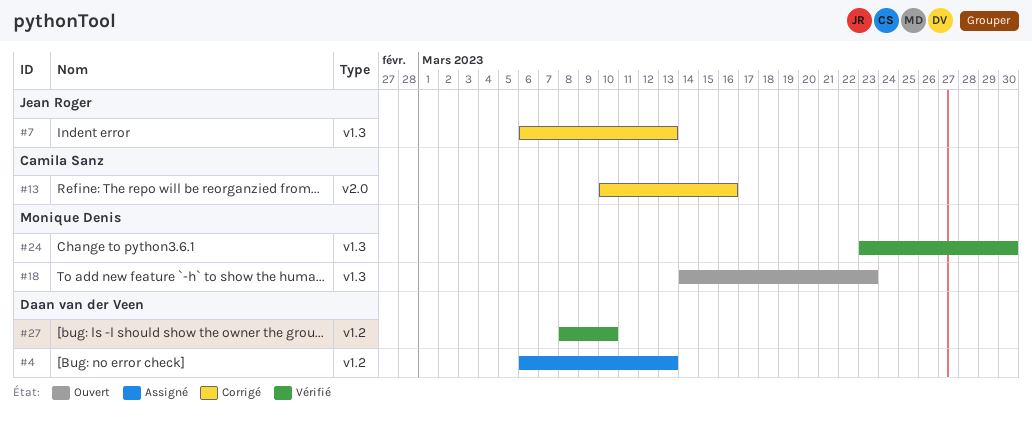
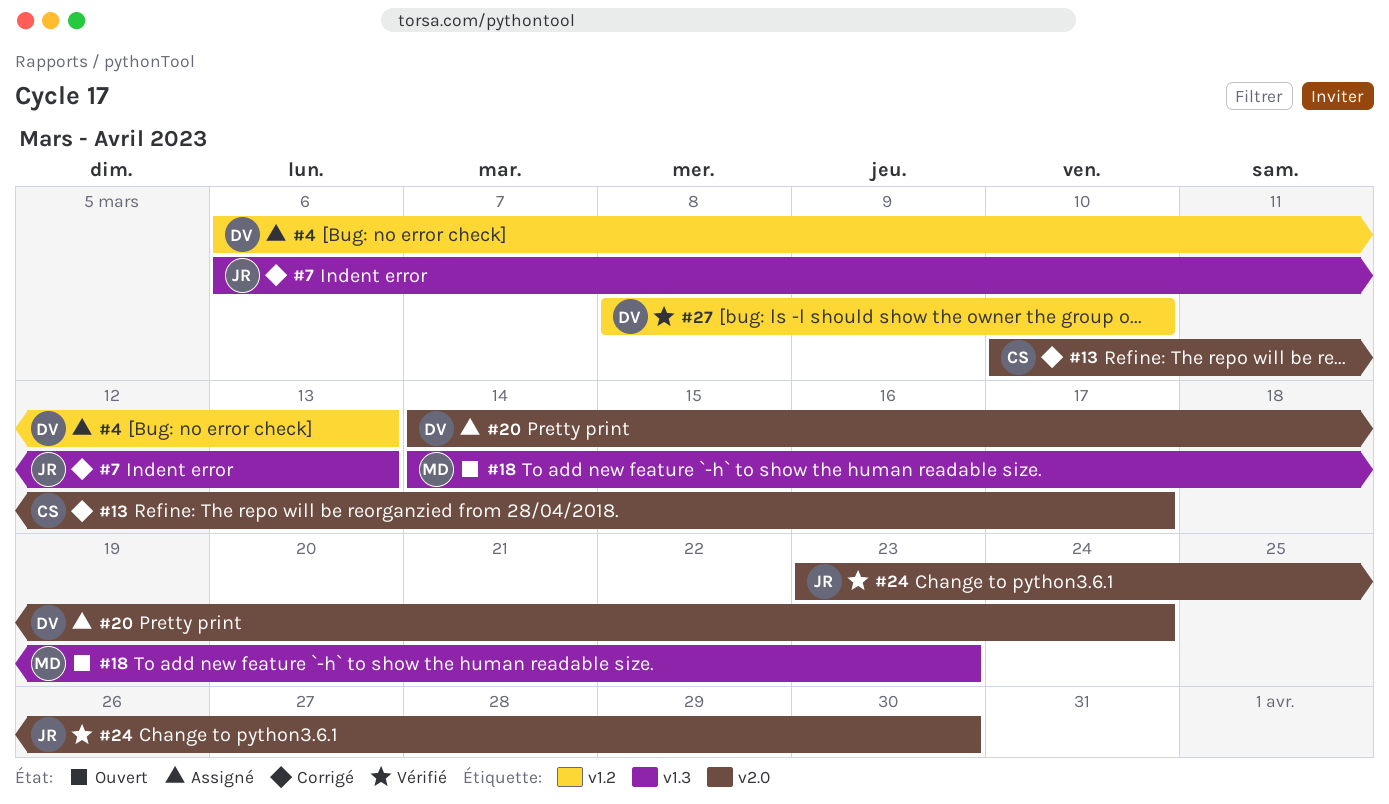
#13, due: Mar 16 -> Mar 17
#20: none -> present
#24, owner: Monique Denis -> Jean Roger
#24, label: v1.3 -> v2.0

